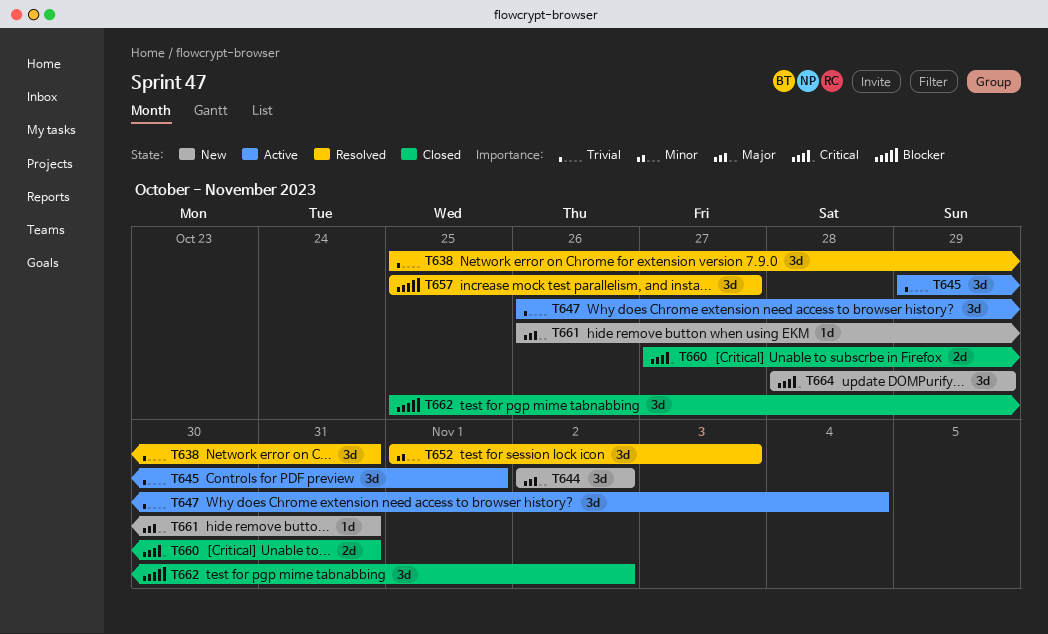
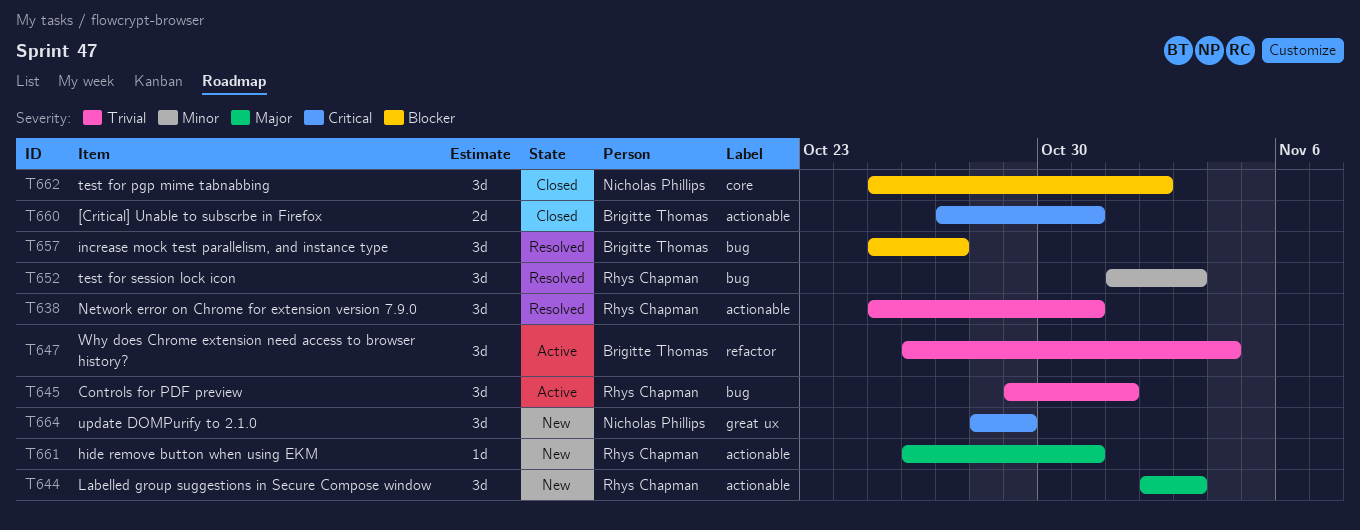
T644, due: Nov 2 -> Nov 3

